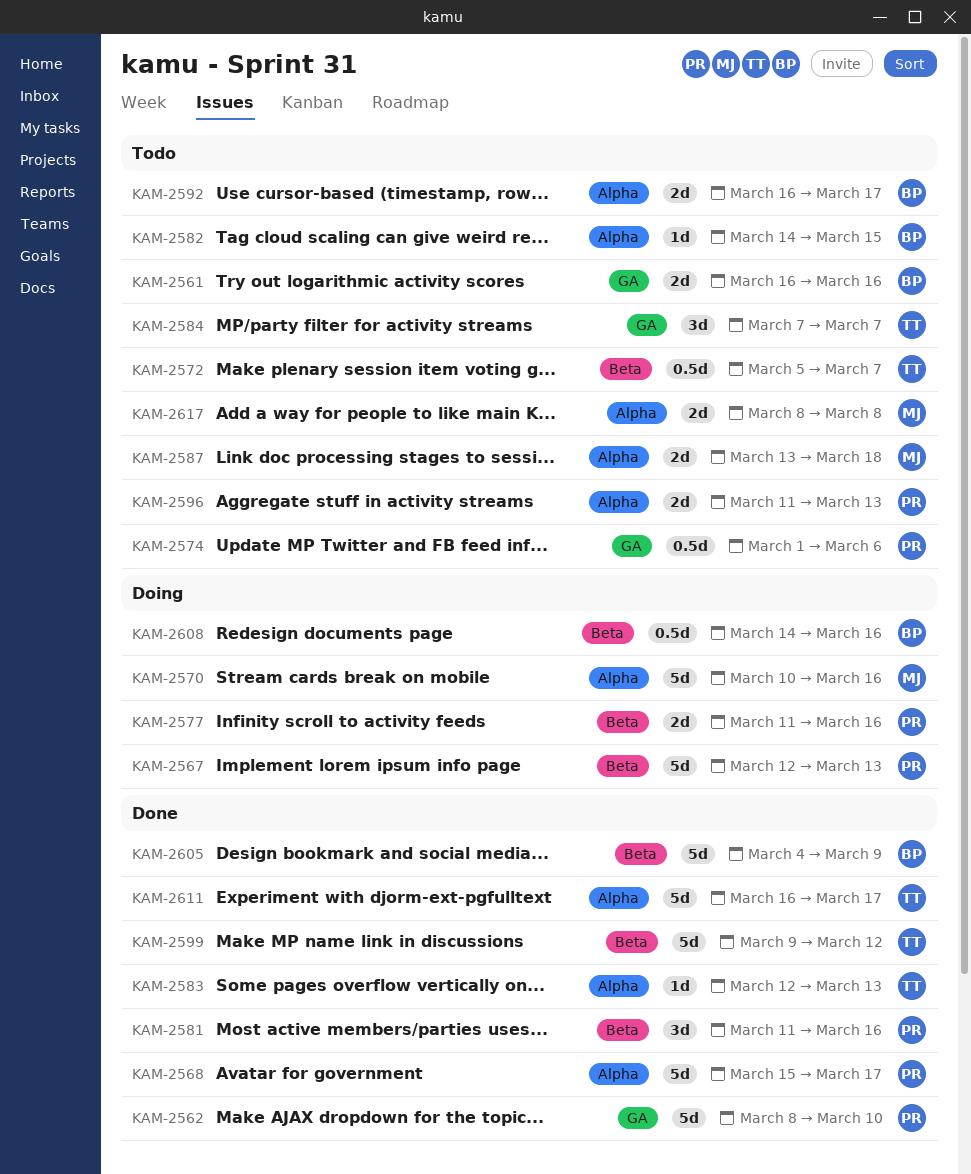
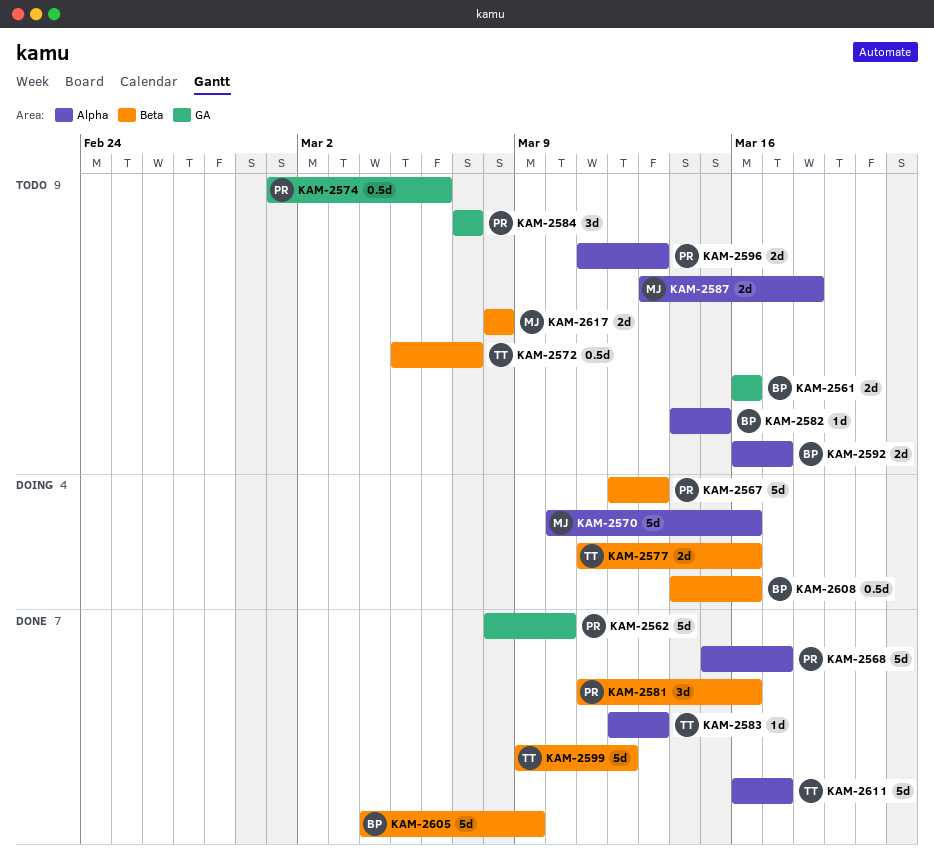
KAM-2577, owner: PR -> TT
KAM-2584, owner: TT -> PR
KAM-2617, label: Alpha -> Beta

